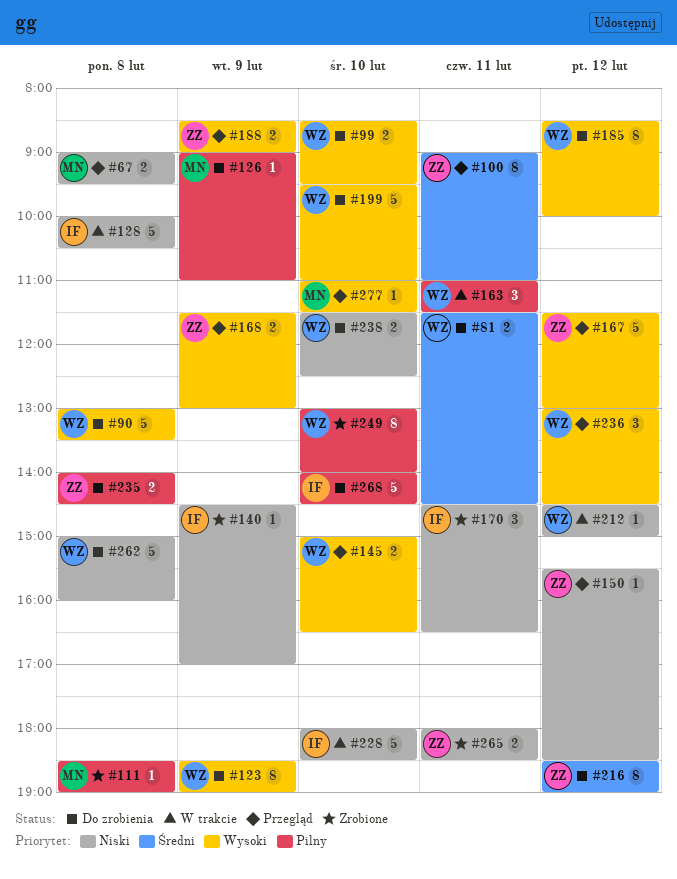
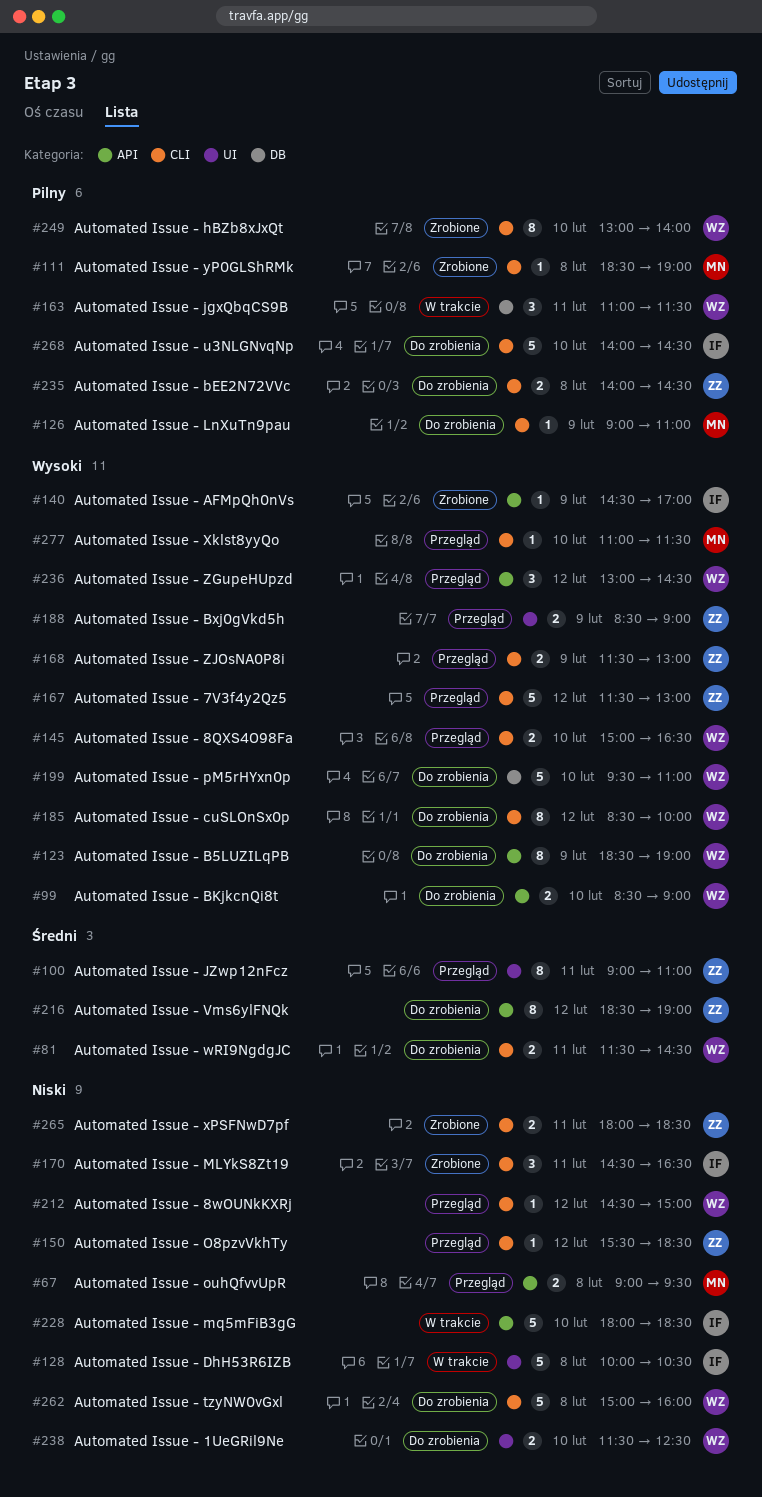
#90: present -> none
#99, ends: 09:30 -> 09:00
#140, priority: Niski -> Wysoki
#212, status: W trakcie -> Przegląd

